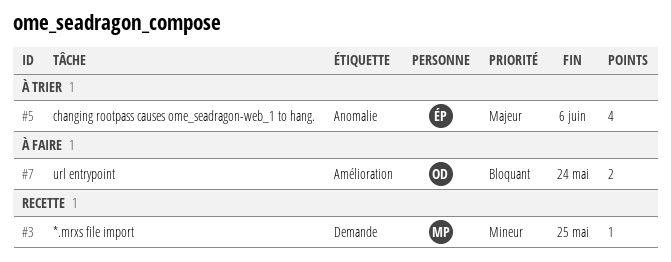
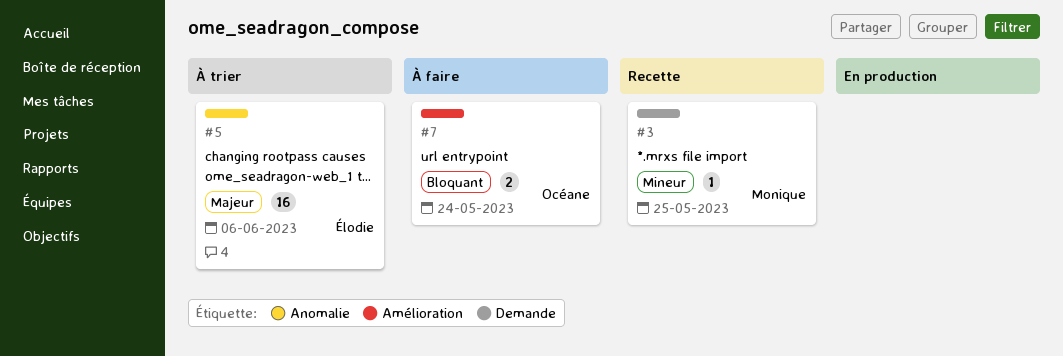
#5, estimate: 4 -> 16

